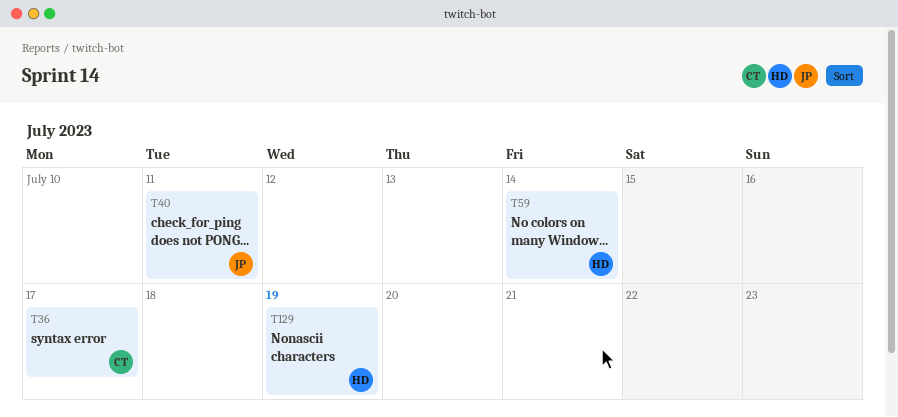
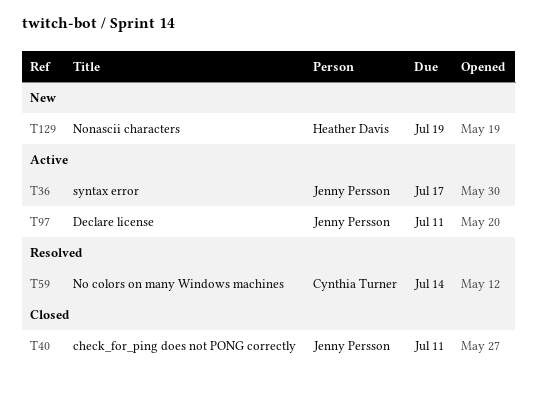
T36, owner: Cynthia Turner -> Jenny Persson
T59, owner: Heather Davis -> Cynthia Turner
T97: none -> present

